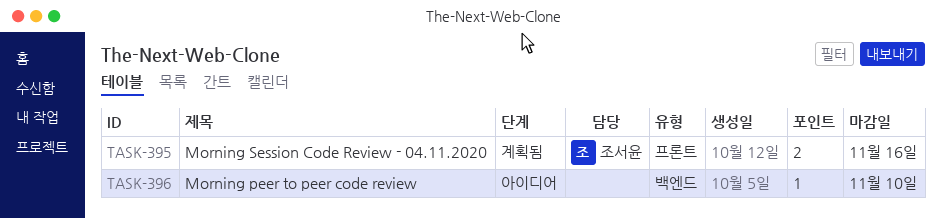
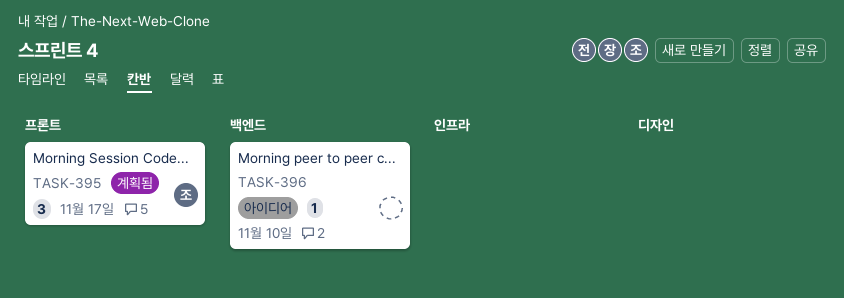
TASK-395, estimate: 2 -> 3
TASK-395, due: Nov 16 -> Nov 17

